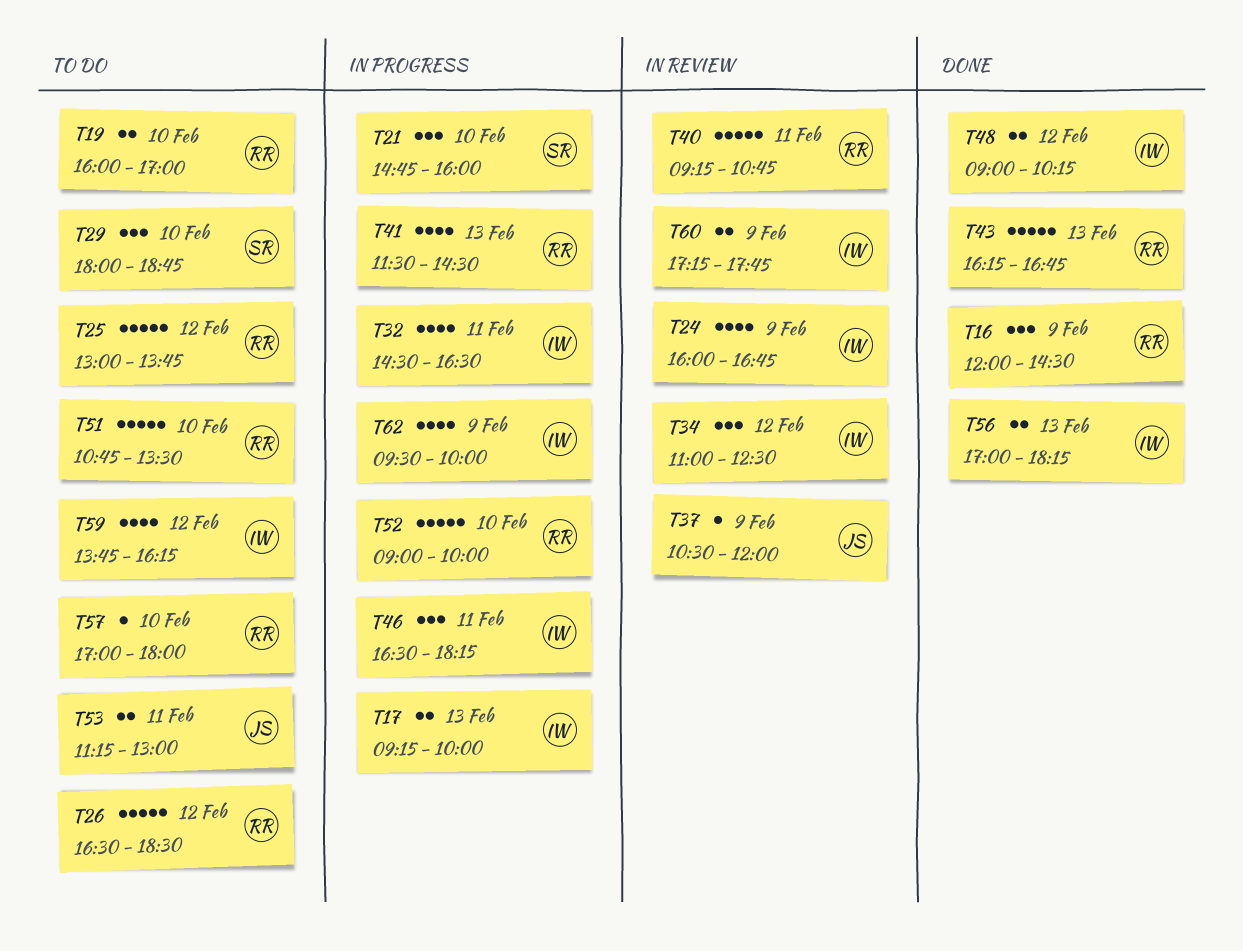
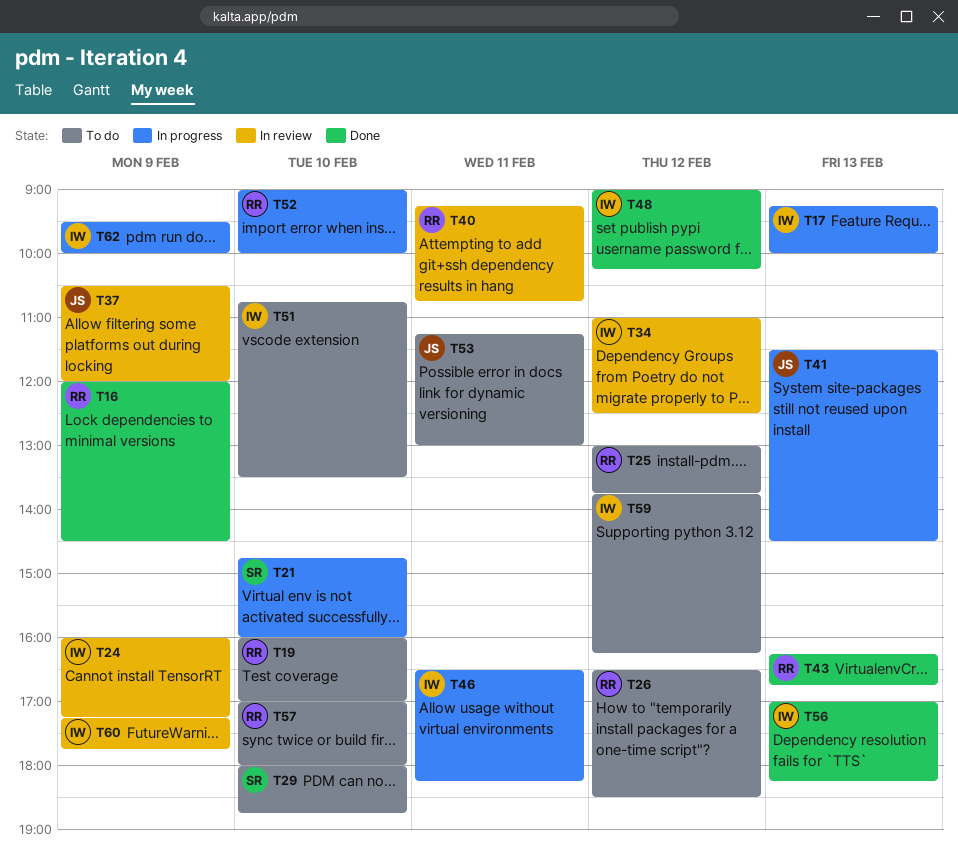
T24, ends: 16:45 -> 17:15
T32: present -> none
T41, owner: RR -> JS
T51, owner: RR -> IW

